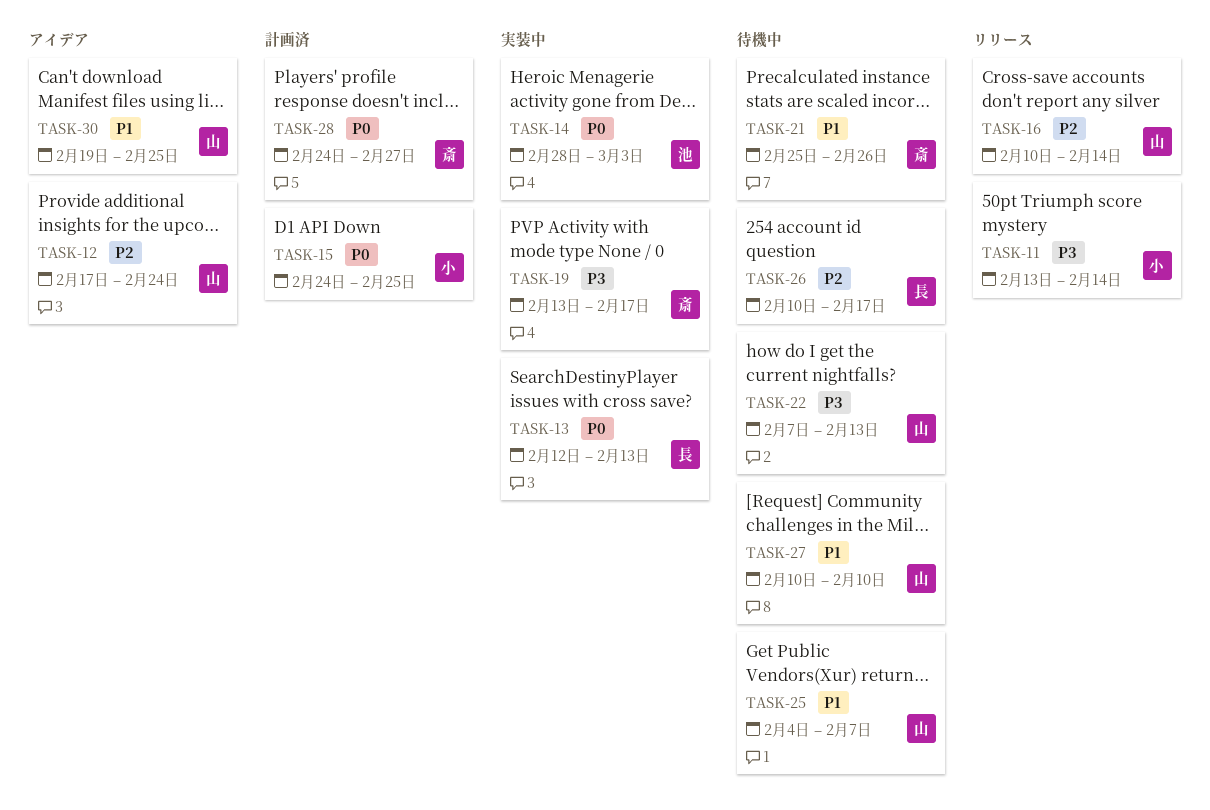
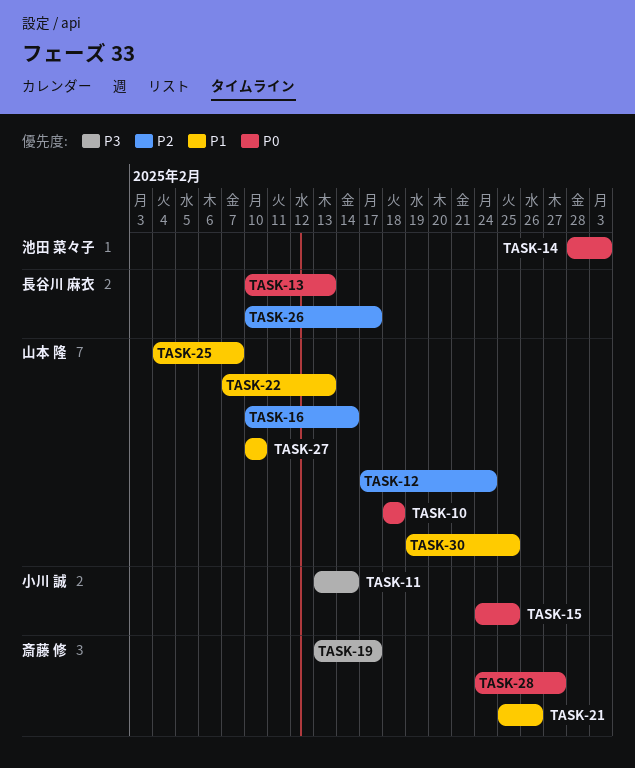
TASK-10: none -> present
TASK-13, start: Feb 12 -> Feb 10
TASK-22, priority: P3 -> P1

